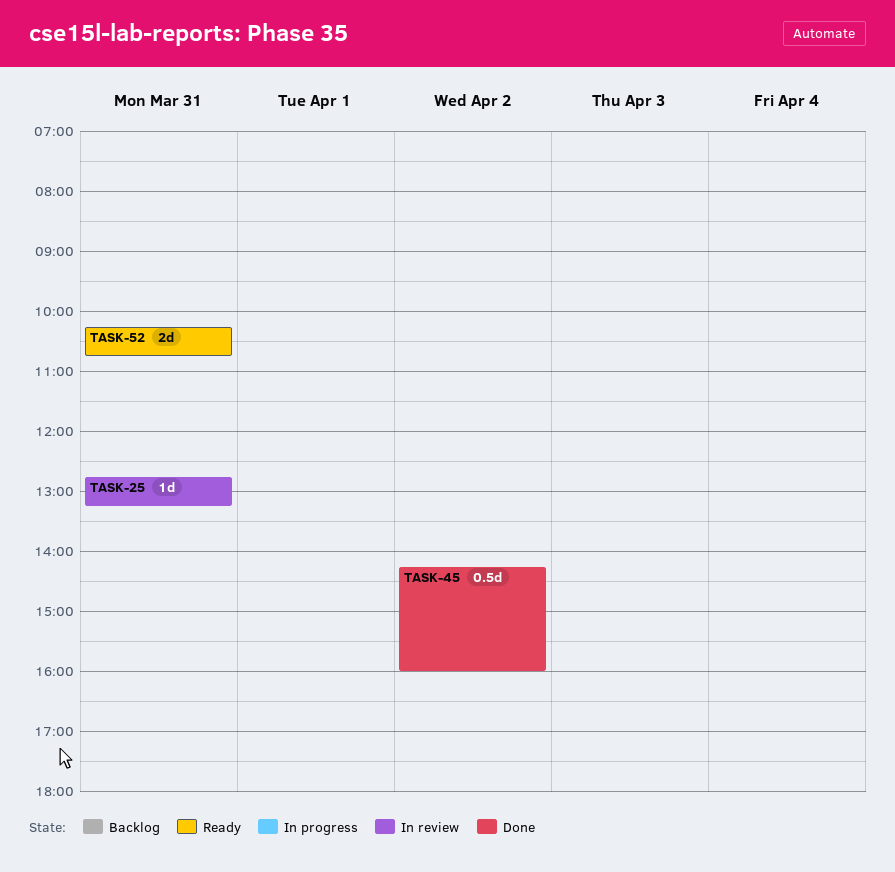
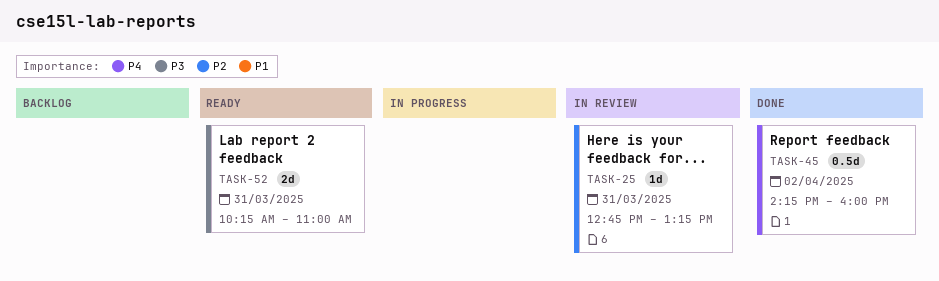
TASK-52, ends: 10:45 -> 11:00

